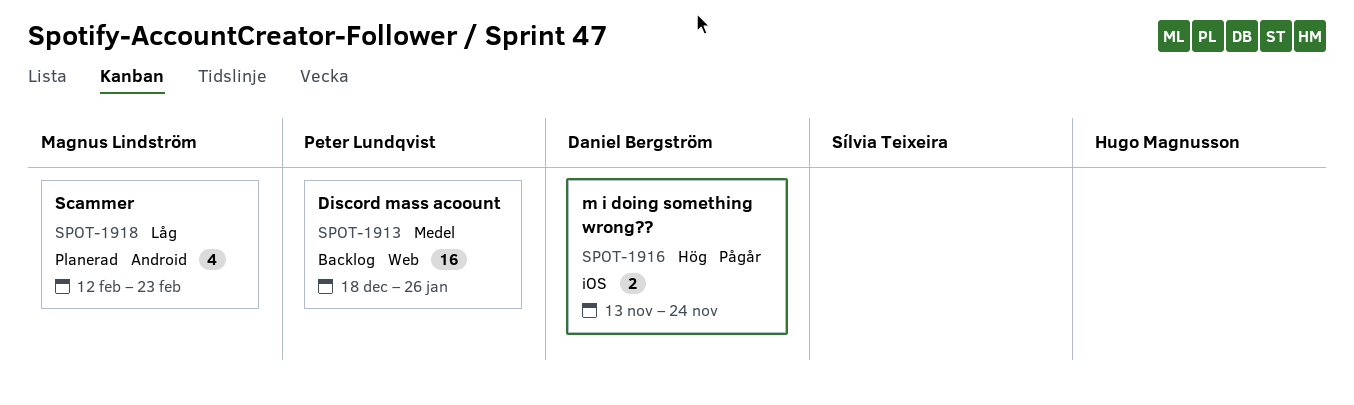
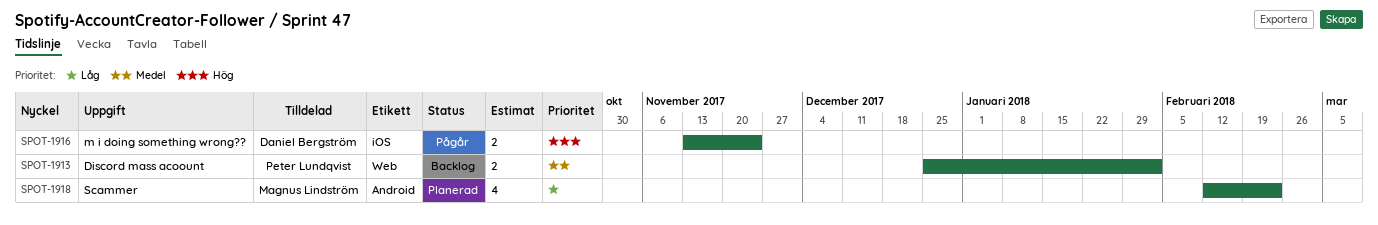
SPOT-1913, estimate: 16 -> 2
SPOT-1913, start: Dec 18 -> Dec 25
SPOT-1913, due: Jan 26 -> Feb 2

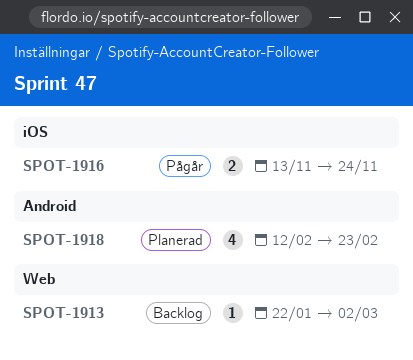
SPOT-1913, estimate: 2 -> 1
SPOT-1913, start: Dec 25 -> Jan 22
SPOT-1913, due: Feb 2 -> Mar 2

